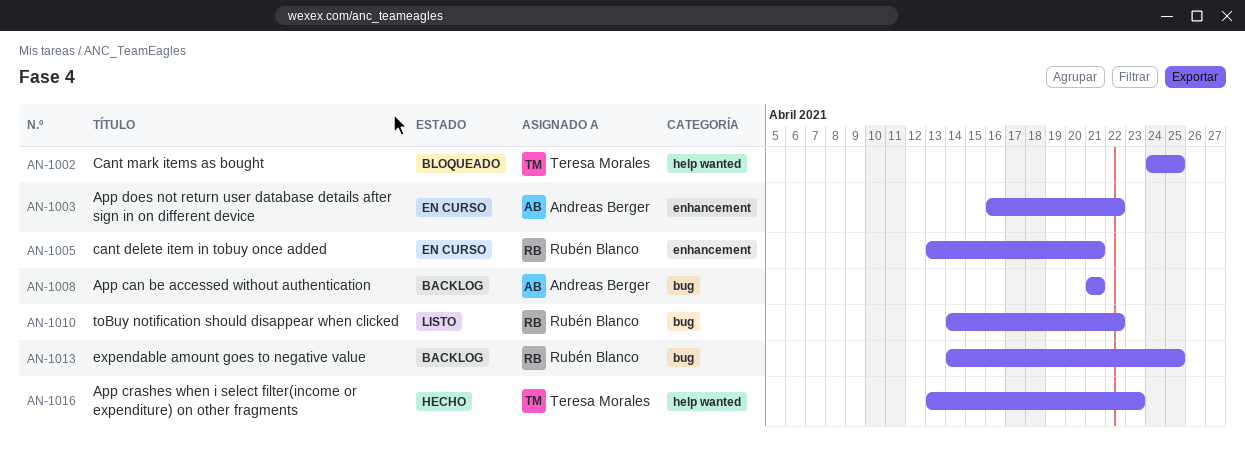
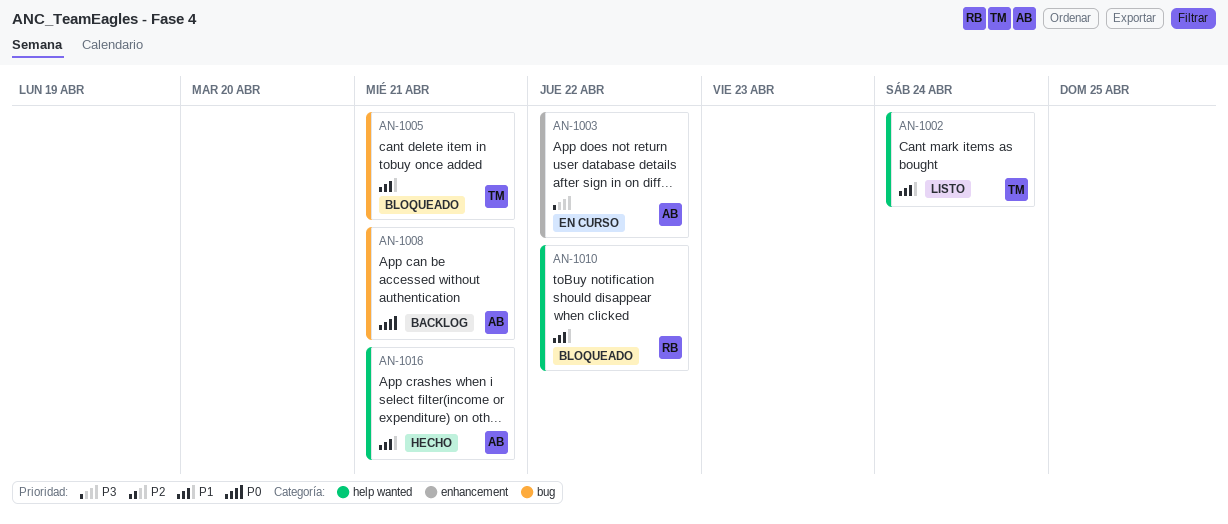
AN-1002, status: Bloqueado -> Listo
AN-1002, due: Apr 25 -> Apr 24
AN-1005, status: En curso -> Bloqueado
AN-1005, owner: Rubén Blanco -> Teresa Morales
AN-1005, label: enhancement -> bug
AN-1010, status: Listo -> Bloqueado
AN-1010, label: bug -> help wanted
AN-1013: present -> none
AN-1016, owner: Teresa Morales -> Andreas Berger
AN-1016, due: Apr 23 -> Apr 21

